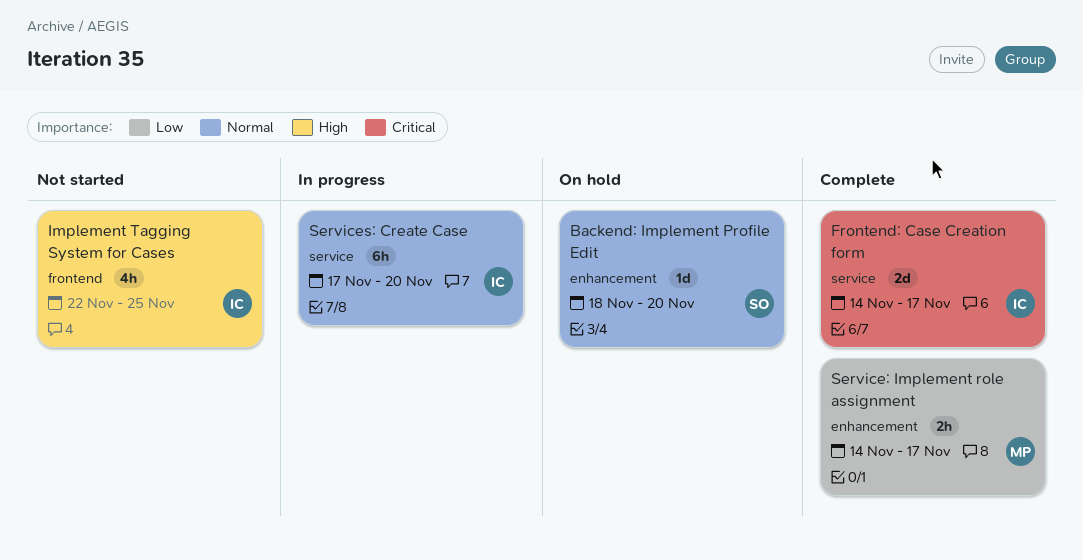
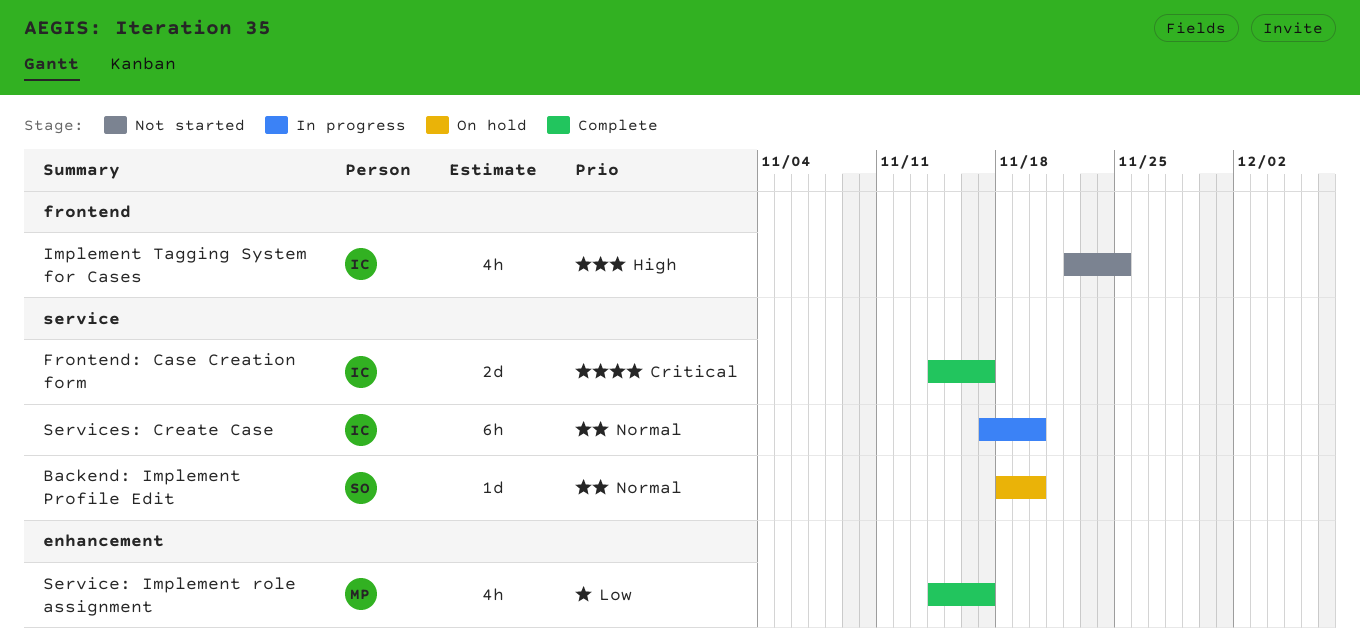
Backend: Implement Profile Edit, label: enhancement -> service
Service: Implement role assignment, estimate: 2h -> 4h

